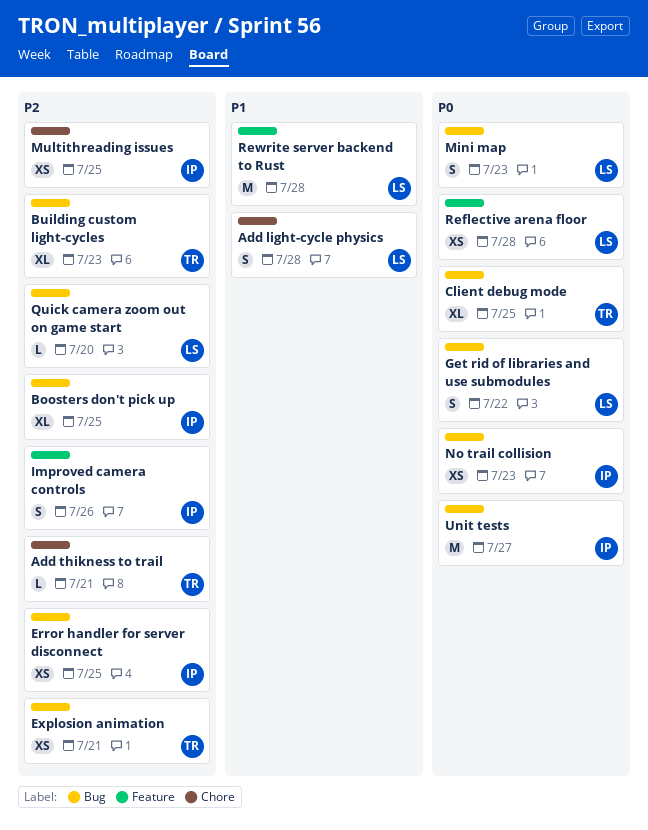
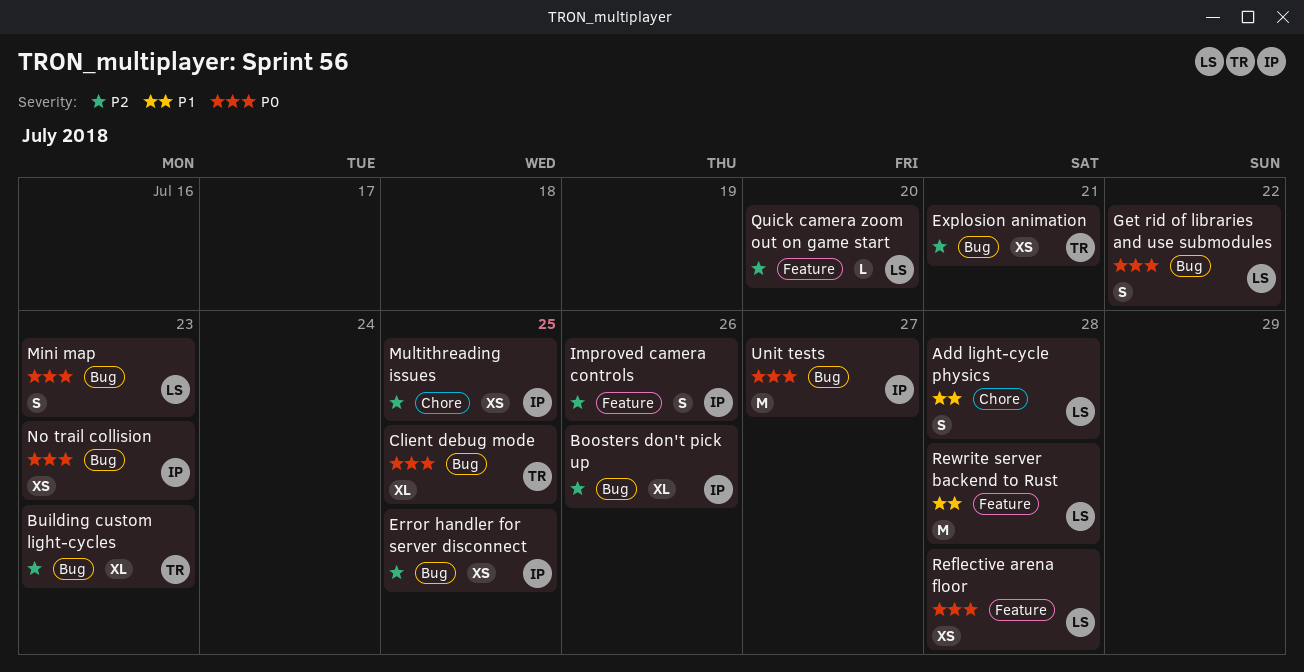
Add thikness to trail: present -> none
Boosters don't pick up, due: Jul 25 -> Jul 26
Quick camera zoom out on game start, label: Bug -> Feature

